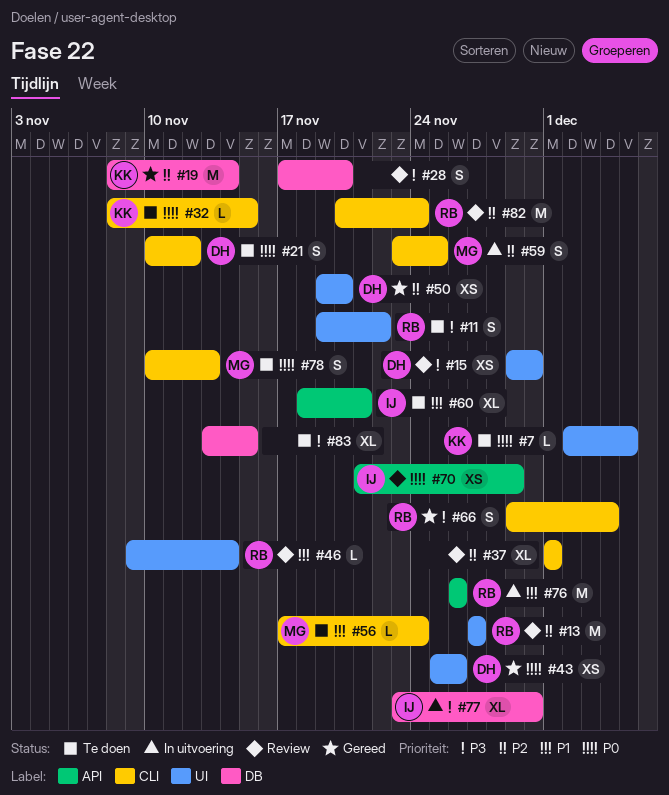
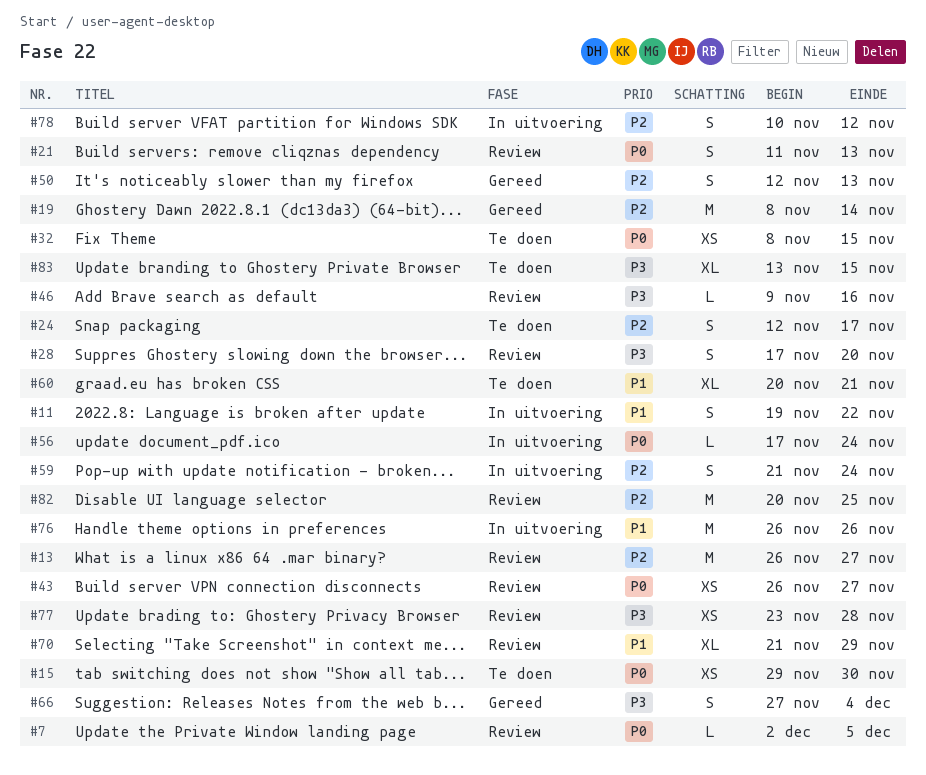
#7, status: Te doen -> Review
#11, status: Te doen -> In uitvoering
#11, priority: P3 -> P1
#13, start: Nov 27 -> Nov 26
#15, status: Review -> Te doen
#15, priority: P3 -> P0
#21, status: Te doen -> Review
#21, start: Nov 10 -> Nov 11
#21, due: Nov 12 -> Nov 13
#24: none -> present
#32, estimate: L -> XS
#37: present -> none
#43, status: Gereed -> Review
#43, start: Nov 25 -> Nov 26
#43, due: Nov 26 -> Nov 27
#46, priority: P1 -> P3
#46, due: Nov 14 -> Nov 16
#50, estimate: XS -> S
#50, start: Nov 19 -> Nov 12
#50, due: Nov 20 -> Nov 13
#56, status: Te doen -> In uitvoering
#56, priority: P1 -> P0
#59, start: Nov 23 -> Nov 21
#59, due: Nov 25 -> Nov 24
#60, start: Nov 18 -> Nov 20
#66, start: Nov 29 -> Nov 27
#70, priority: P0 -> P1
#70, estimate: XS -> XL
#77, status: In uitvoering -> Review
#77, estimate: XL -> XS
#77, due: Nov 30 -> Nov 28
#78, status: Te doen -> In uitvoering
#78, priority: P0 -> P2
#78, due: Nov 13 -> Nov 12
#82, due: Nov 24 -> Nov 25

